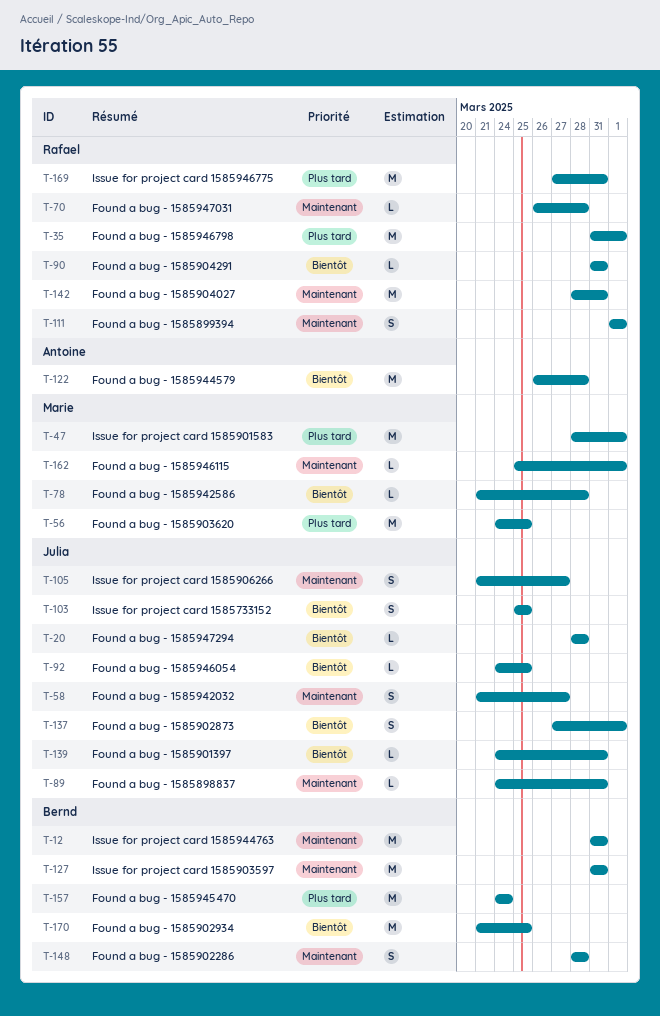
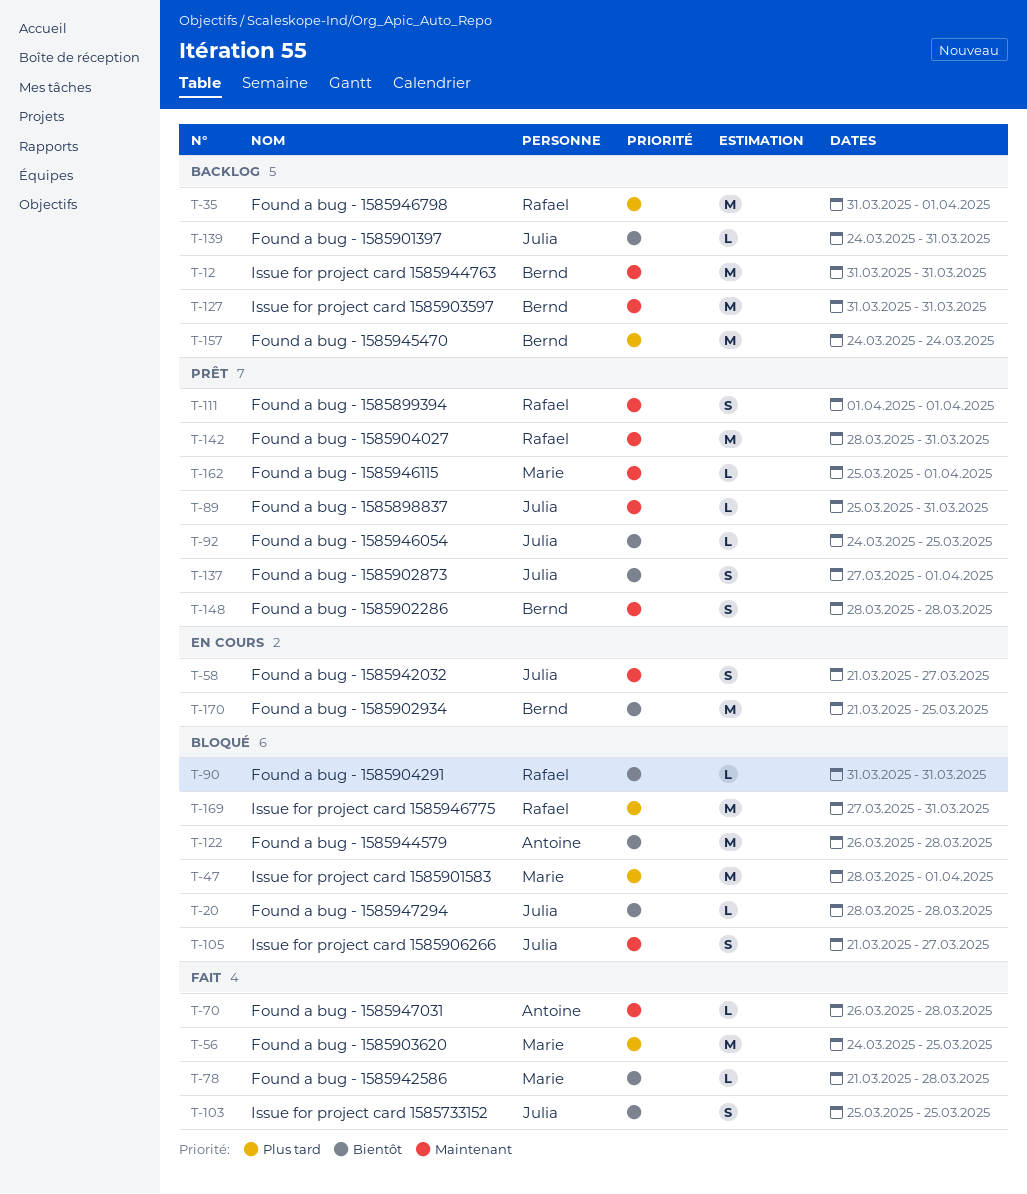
T-70, owner: Rafael -> Antoine
T-89, start: Mar 24 -> Mar 25

